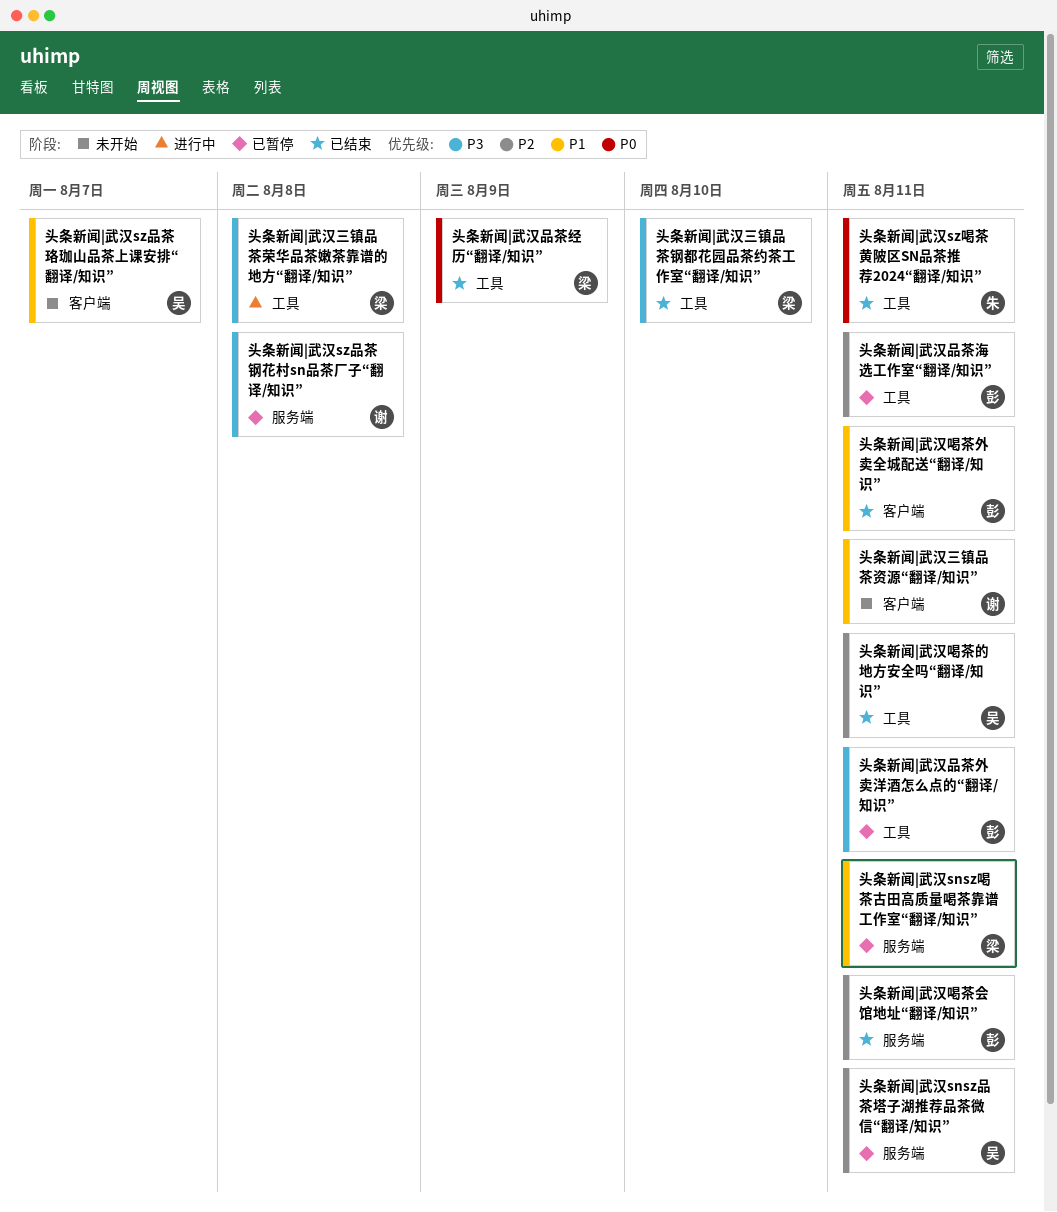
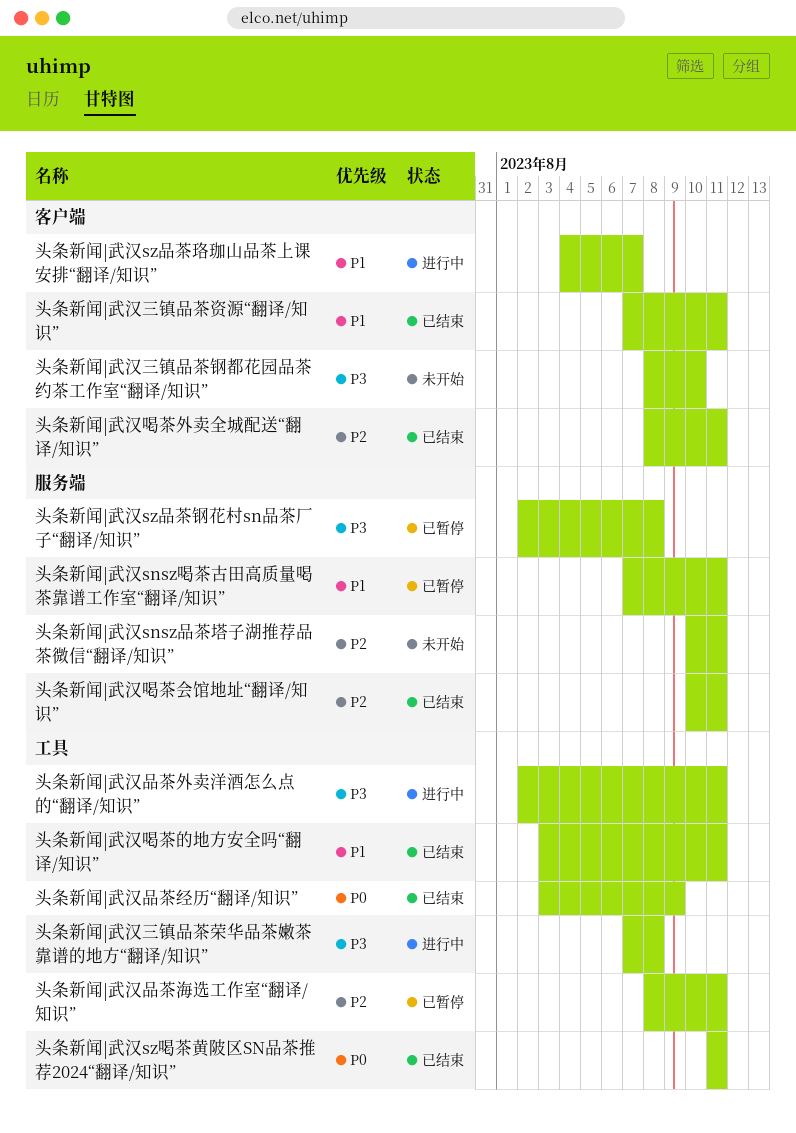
头条新闻|武汉snsz品茶塔子湖推荐品茶微信“翻译/知识”, status: 已暂停 -> 未开始
头条新闻|武汉sz品茶珞珈山品茶上课安排“翻译/知识”, status: 未开始 -> 进行中
头条新闻|武汉三镇品茶资源“翻译/知识”, status: 未开始 -> 已结束
头条新闻|武汉三镇品茶钢都花园品茶约茶工作室“翻译/知识”, status: 已结束 -> 未开始
头条新闻|武汉三镇品茶钢都花园品茶约茶工作室“翻译/知识”, label: 工具 -> 客户端
头条新闻|武汉品茶外卖洋酒怎么点的“翻译/知识”, status: 已暂停 -> 进行中
头条新闻|武汉喝茶外卖全城配送“翻译/知识”, priority: P1 -> P2
头条新闻|武汉喝茶的地方安全吗“翻译/知识”, priority: P2 -> P1

